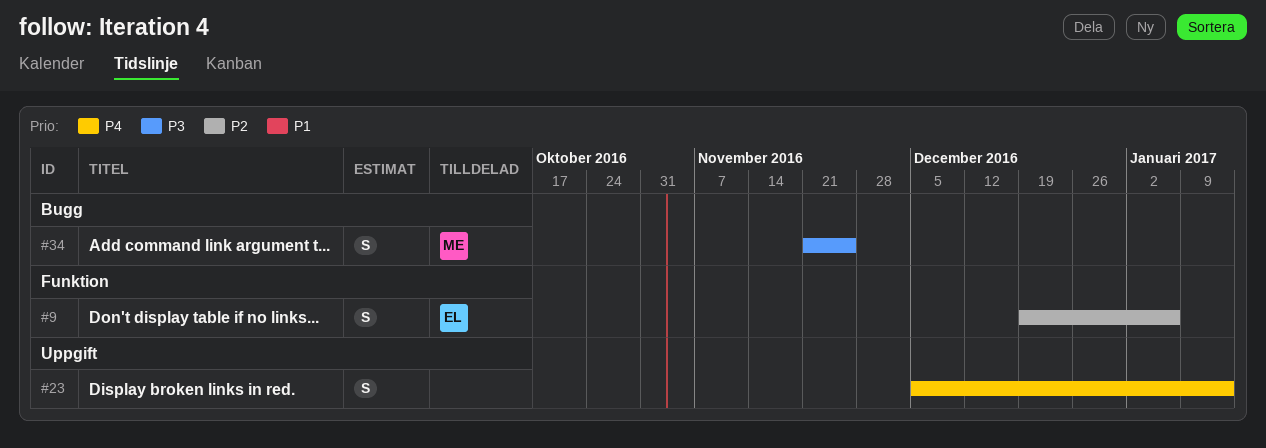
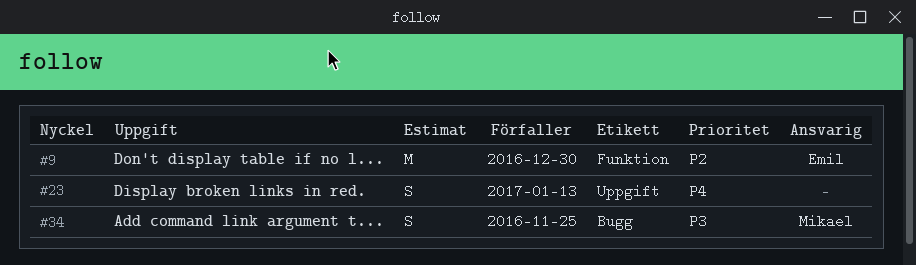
#9, estimate: S -> M
#9, due: Jan 6 -> Dec 30

